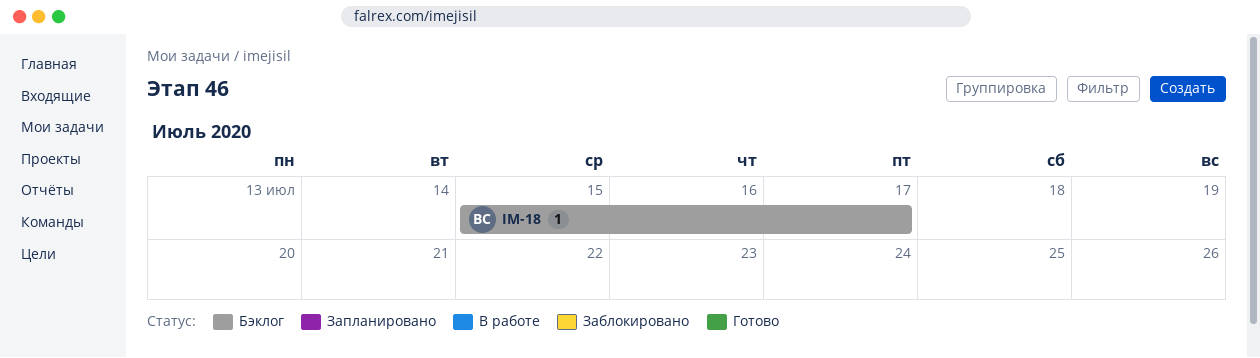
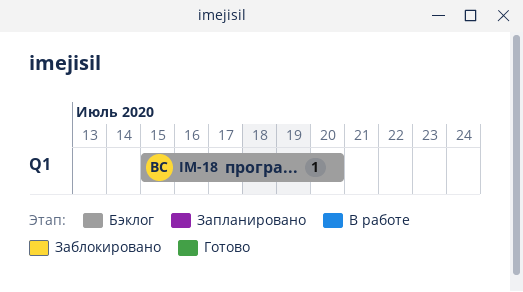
IM-18, due: Jul 17 -> Jul 20

